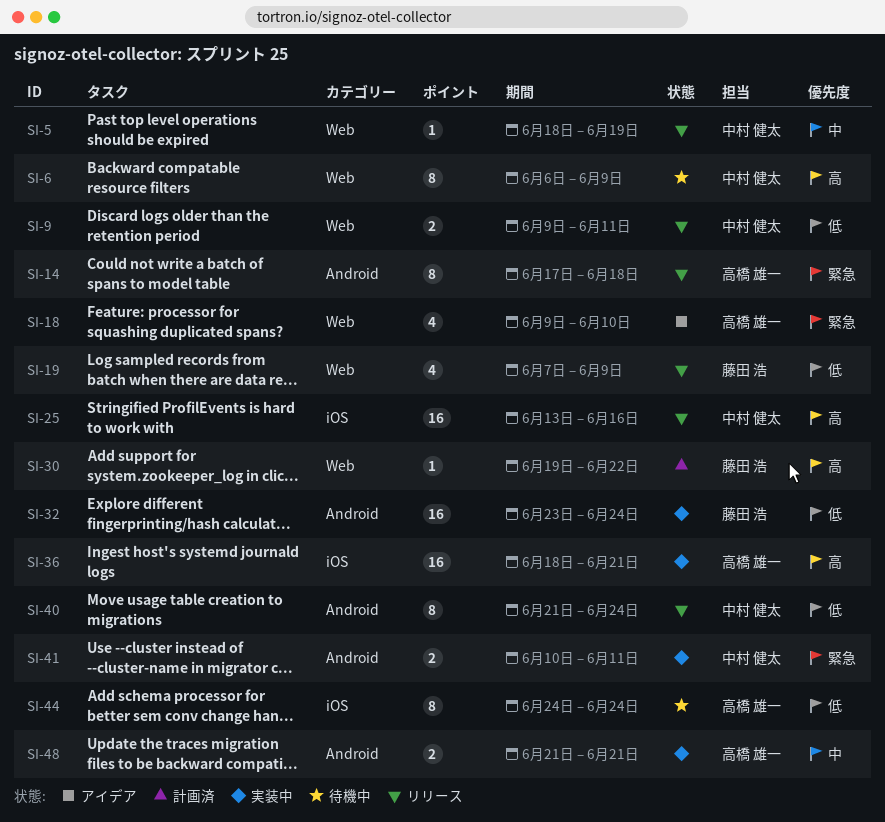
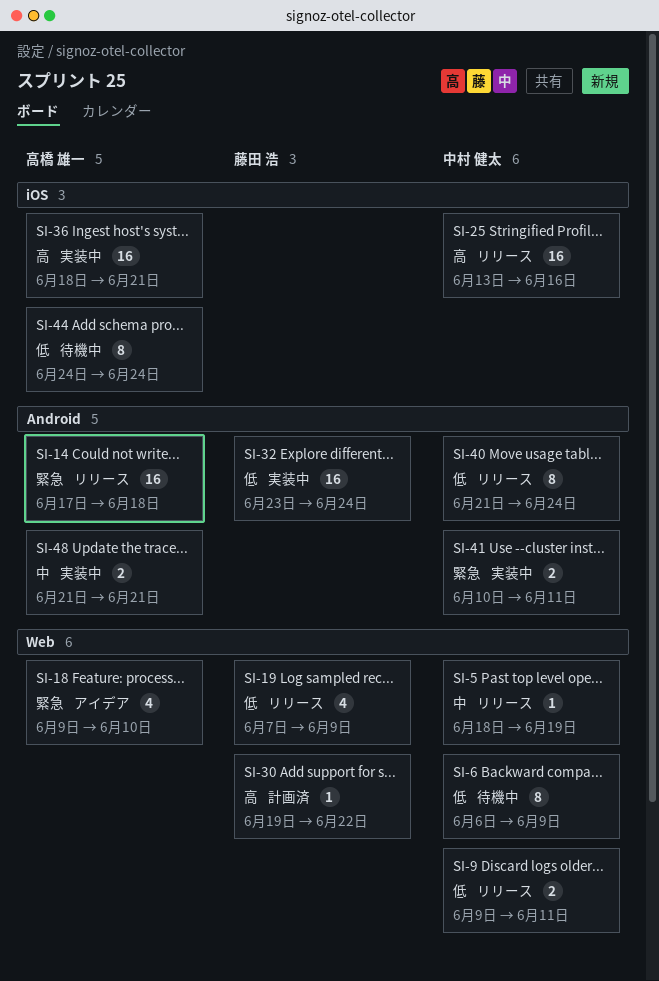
SI-6, priority: 高 -> 低
SI-14, estimate: 8 -> 16

